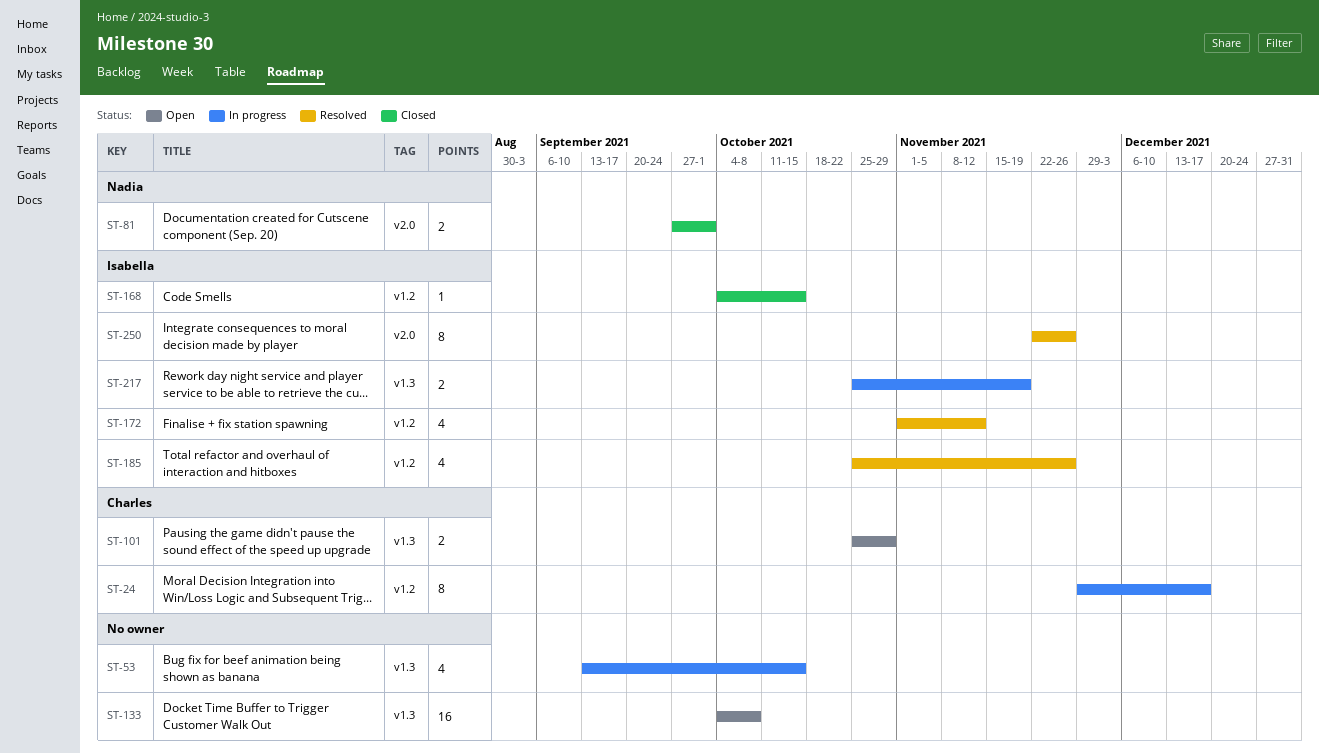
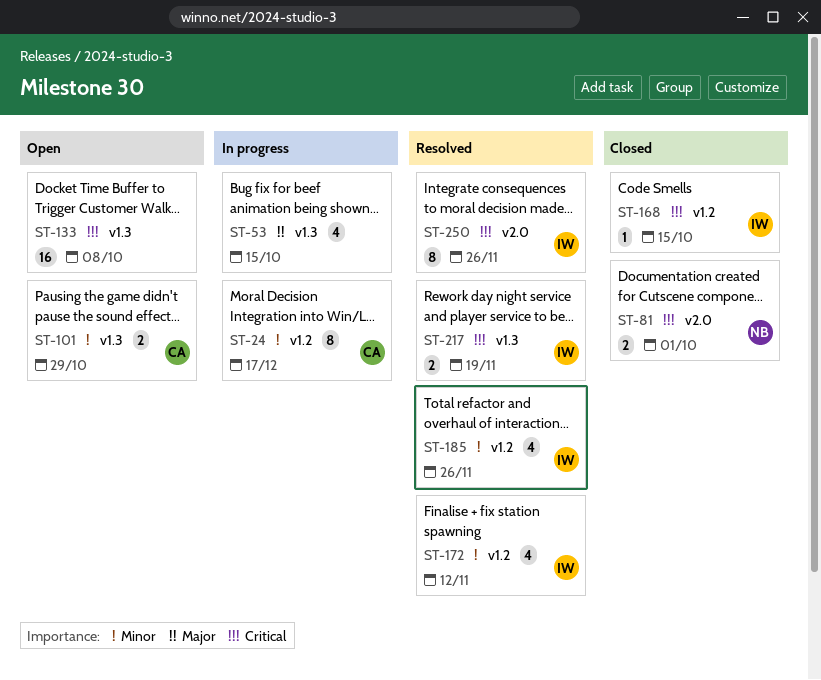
ST-217, status: In progress -> Resolved

